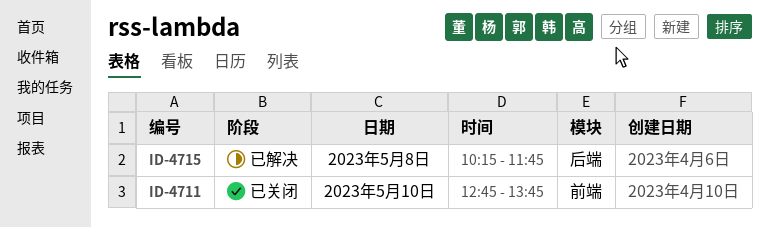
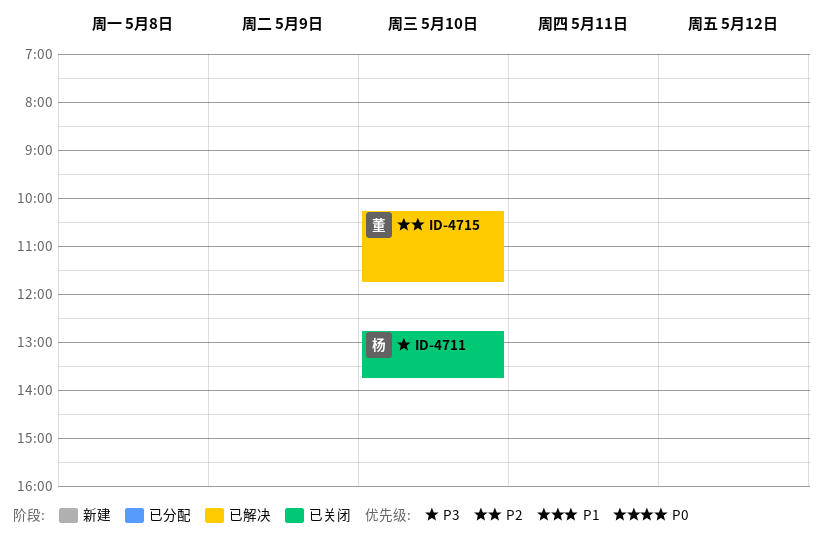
ID-4715, day: May 8 -> May 10

